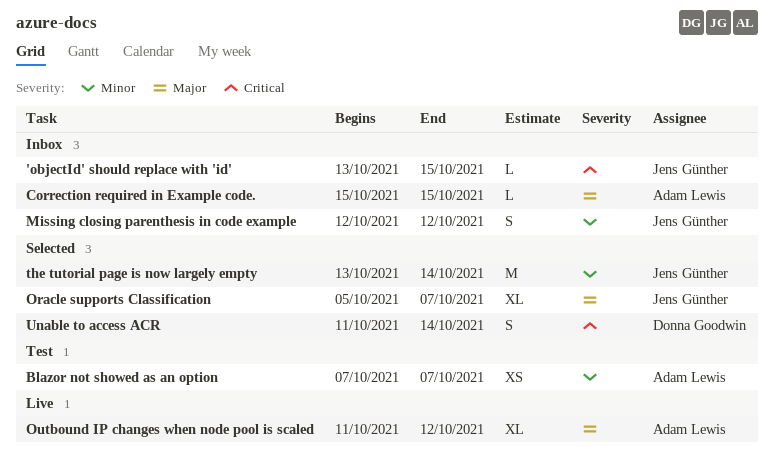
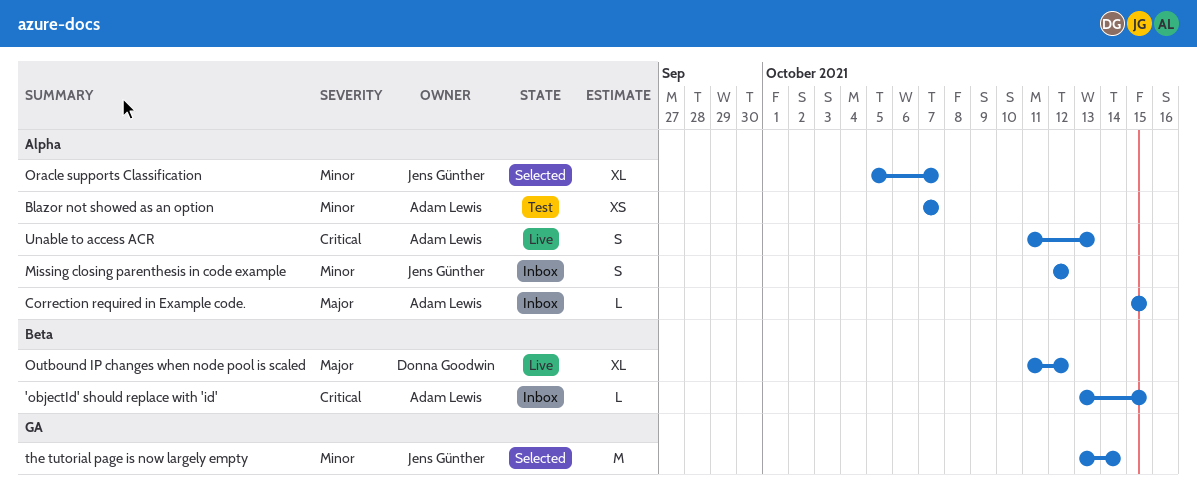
'objectId' should replace with 'id', owner: Jens Günther -> Adam Lewis
Oracle supports Classification, priority: Major -> Minor
Outbound IP changes when node pool is scaled, owner: Adam Lewis -> Donna Goodwin
Unable to access ACR, status: Selected -> Live
Unable to access ACR, owner: Donna Goodwin -> Adam Lewis
Unable to access ACR, due: Oct 14 -> Oct 13

